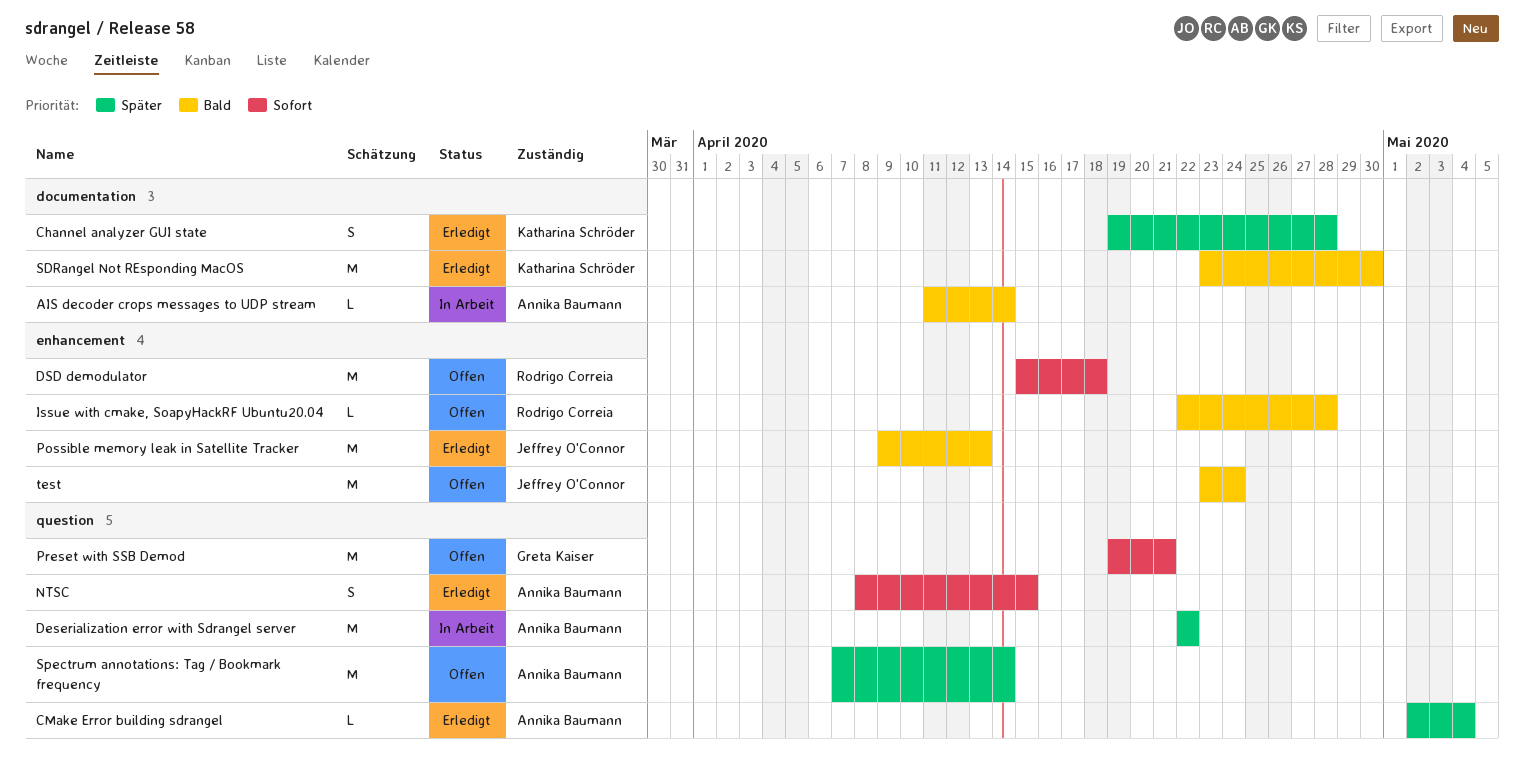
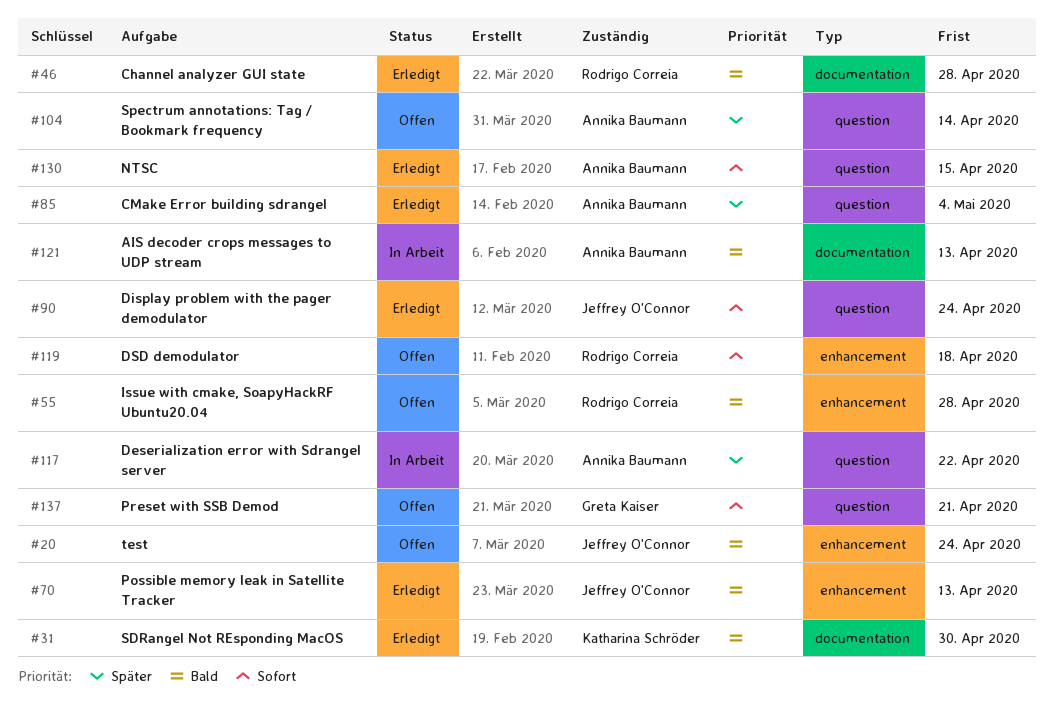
AIS decoder crops messages to UDP stream, due: Apr 14 -> Apr 13
Channel analyzer GUI state, owner: Katharina Schröder -> Rodrigo Correia
Channel analyzer GUI state, priority: Später -> Bald
Display problem with the pager demodulator: none -> present

